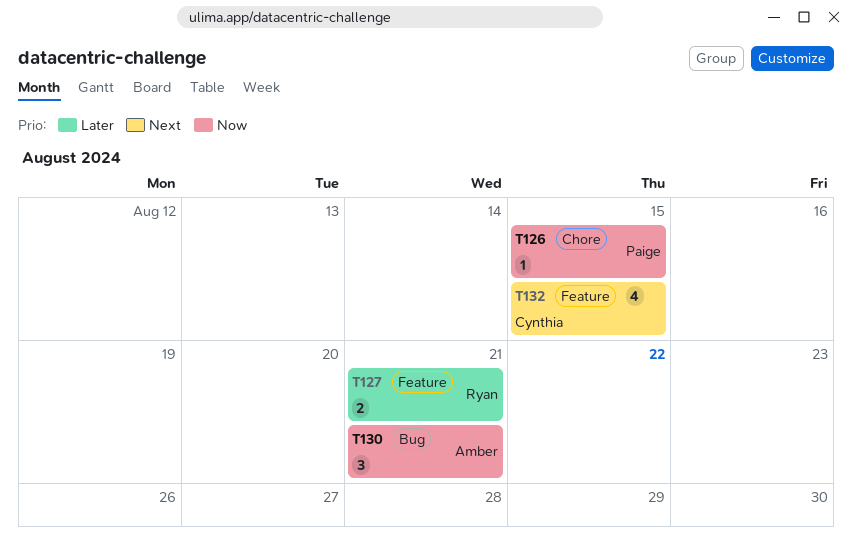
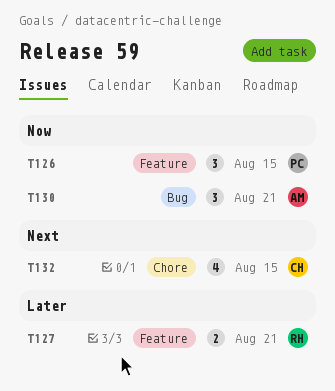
T126, label: Chore -> Feature
T126, estimate: 1 -> 3
T132, label: Feature -> Chore

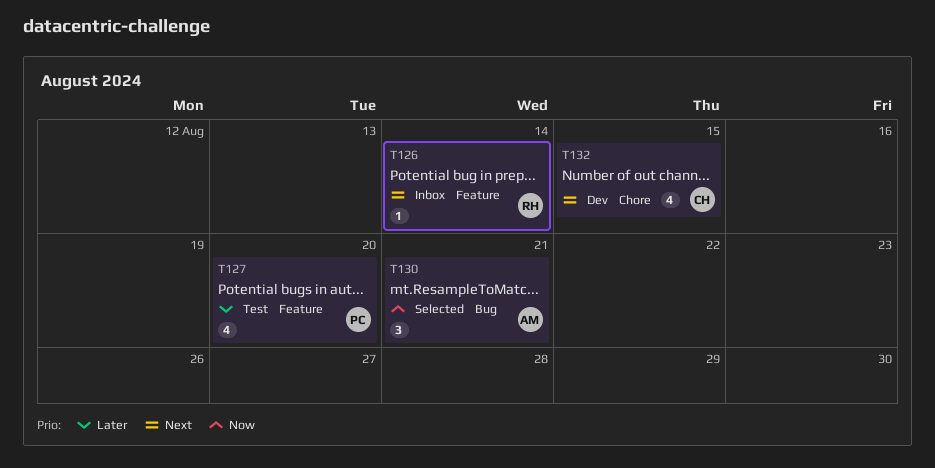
T126, owner: PC -> RH
T126, priority: Now -> Next
T126, estimate: 3 -> 1
T126, due: Aug 15 -> Aug 14
T127, owner: RH -> PC
T127, estimate: 2 -> 4
T127, due: Aug 21 -> Aug 20

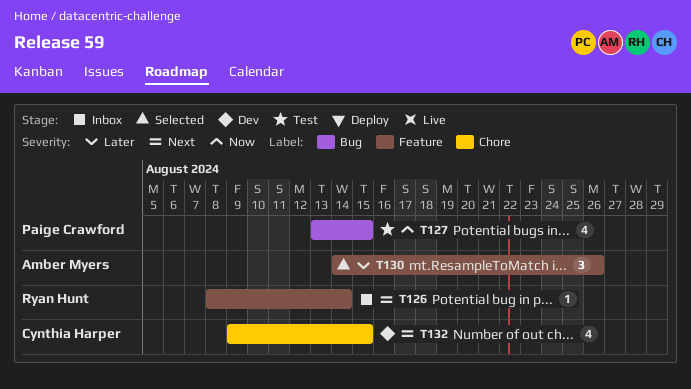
T127, priority: Later -> Now
T127, label: Feature -> Bug
T127, due: Aug 20 -> Aug 15
T130, priority: Now -> Later
T130, label: Bug -> Feature
T130, due: Aug 21 -> Aug 26

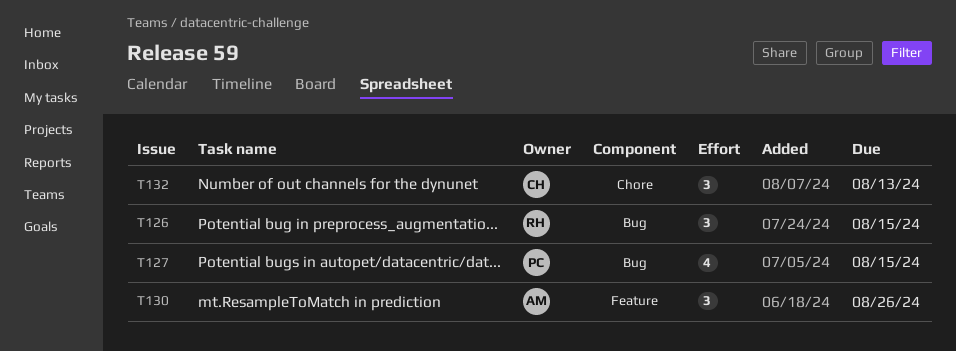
T126, label: Feature -> Bug
T126, estimate: 1 -> 3
T126, due: Aug 14 -> Aug 15
T132, estimate: 4 -> 3
T132, due: Aug 15 -> Aug 13

